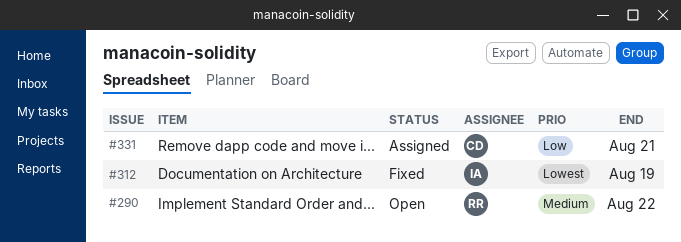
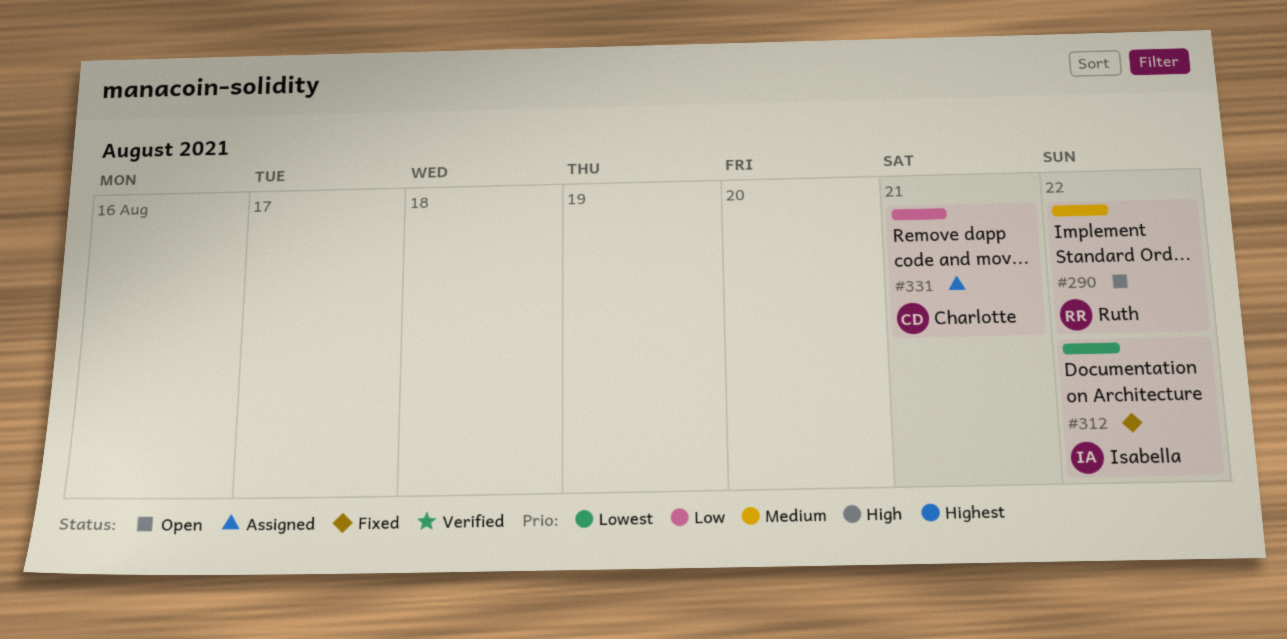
#312, due: Aug 19 -> Aug 22

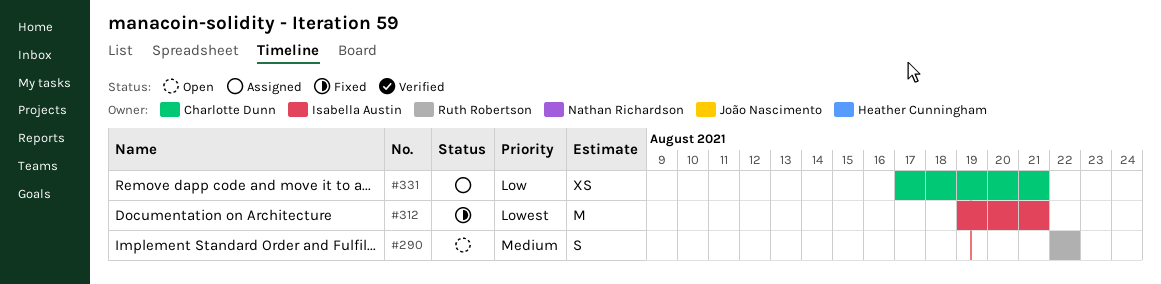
#312, due: Aug 22 -> Aug 21

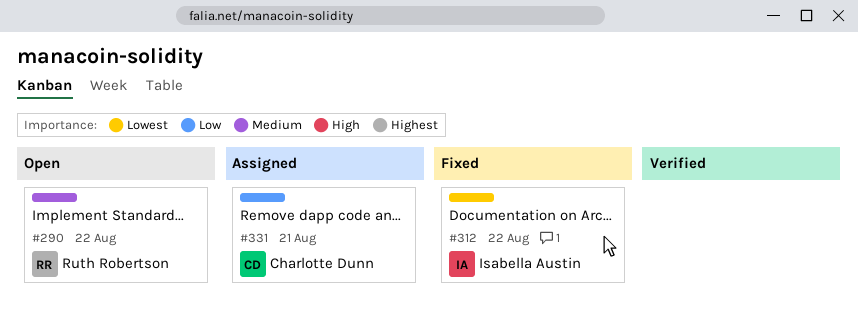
#312, due: Aug 21 -> Aug 22

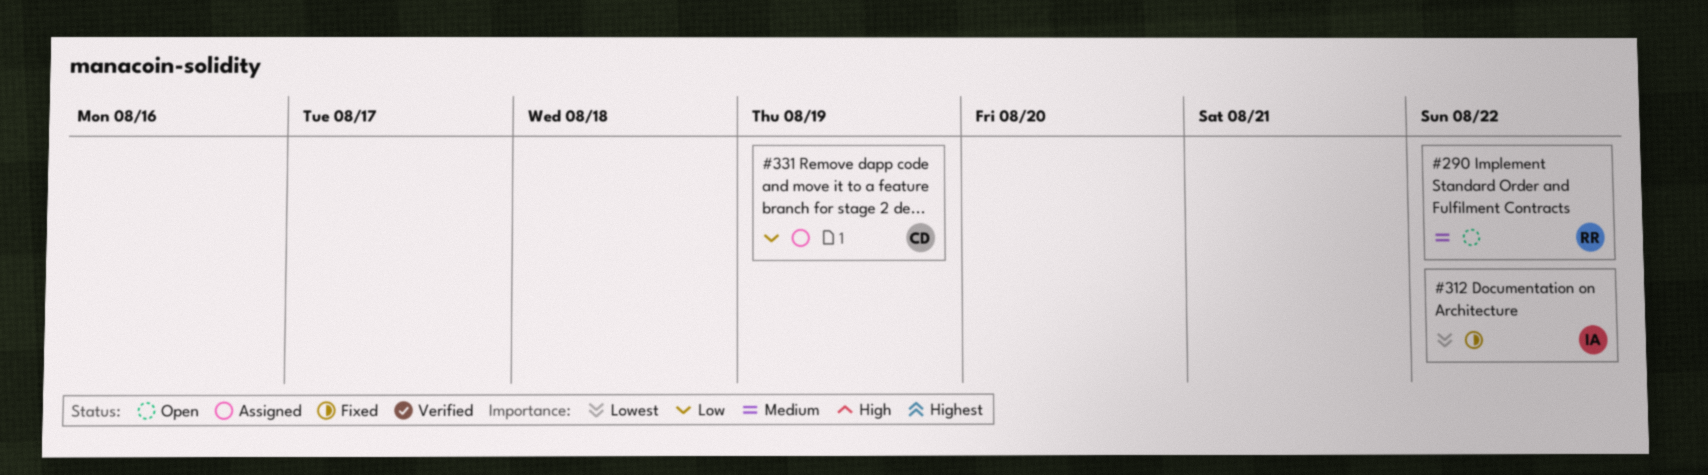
#331, due: Aug 21 -> Aug 19

